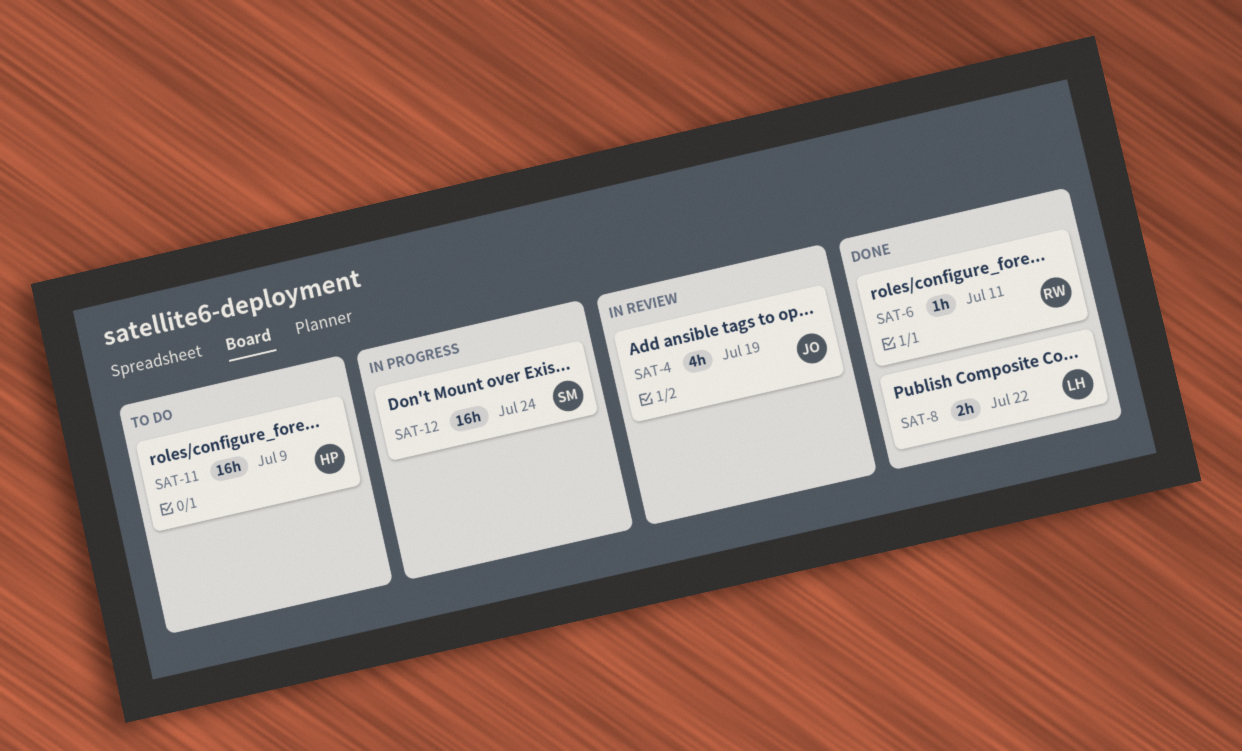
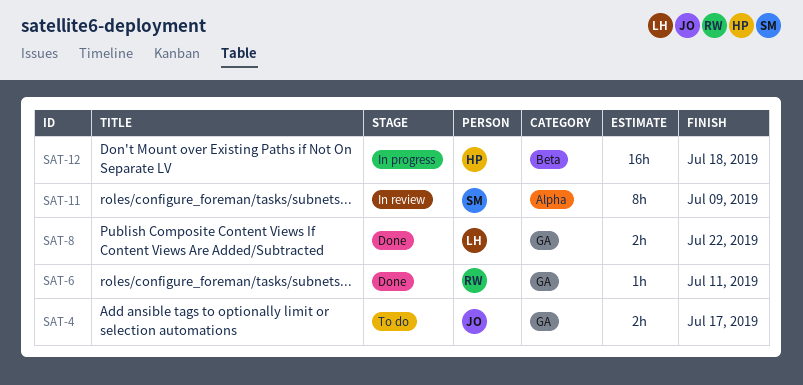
SAT-4, status: In review -> To do
SAT-4, estimate: 4h -> 2h
SAT-4, due: Jul 19 -> Jul 17
SAT-11, status: To do -> In review
SAT-11, owner: HP -> SM
SAT-11, estimate: 16h -> 8h
SAT-12, owner: SM -> HP
SAT-12, due: Jul 24 -> Jul 18

